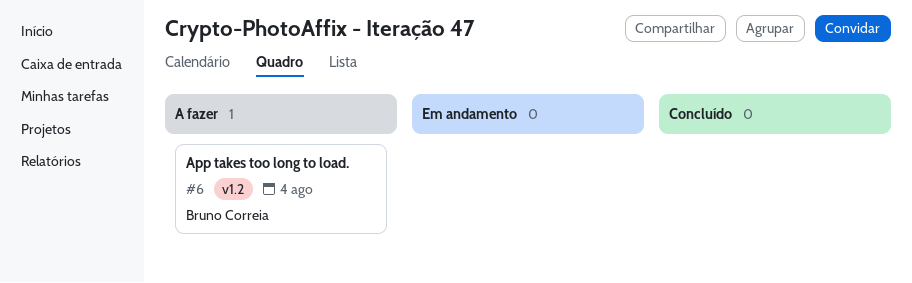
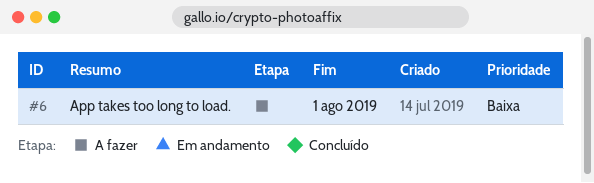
#6, due: Aug 4 -> Aug 1

